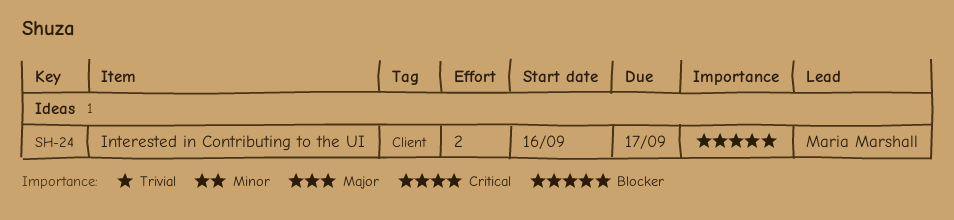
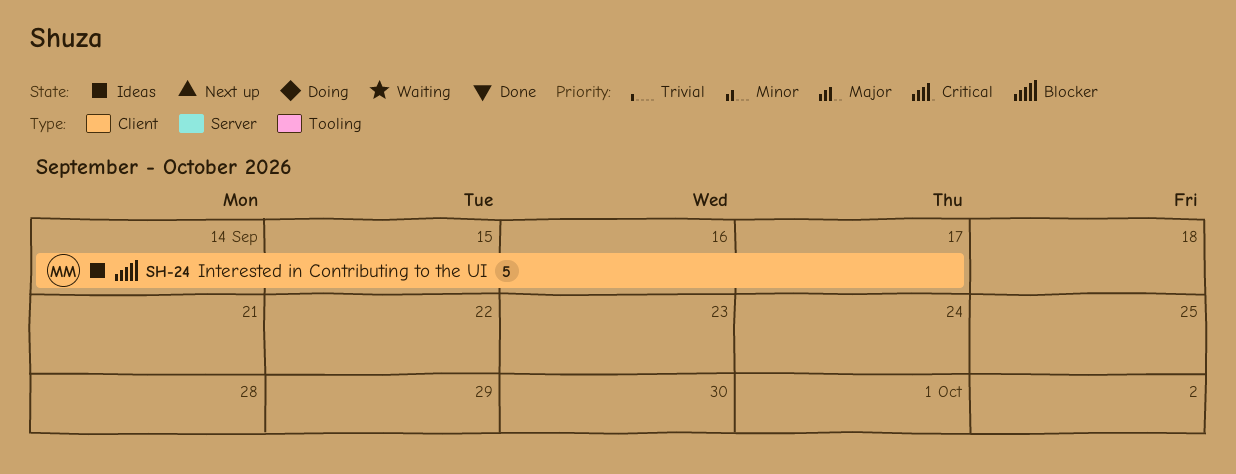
SH-24, estimate: 2 -> 5
SH-24, start: Sep 16 -> Sep 14

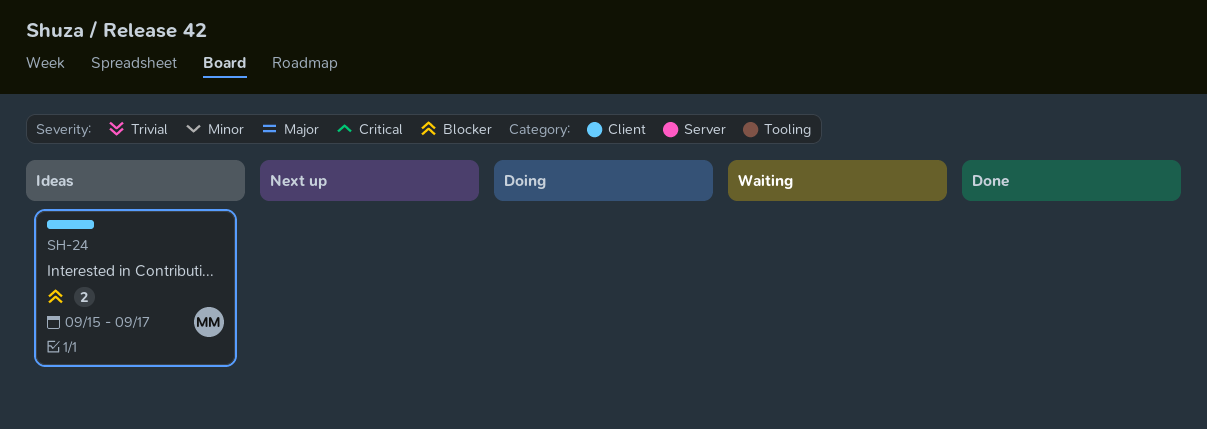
SH-24, estimate: 5 -> 2
SH-24, start: Sep 14 -> Sep 15

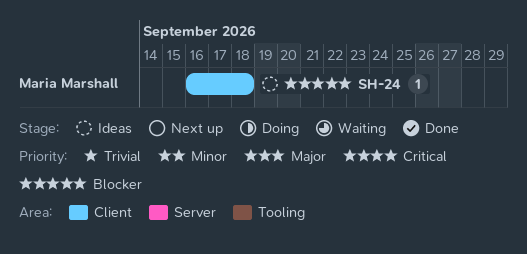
SH-24, estimate: 2 -> 1
SH-24, start: Sep 15 -> Sep 16
SH-24, due: Sep 17 -> Sep 18

